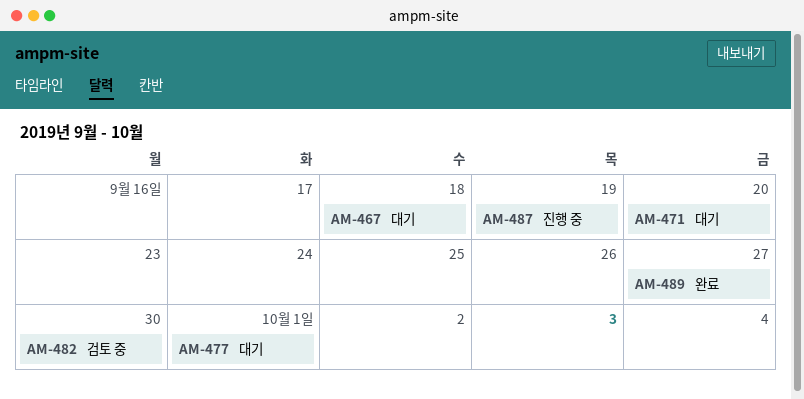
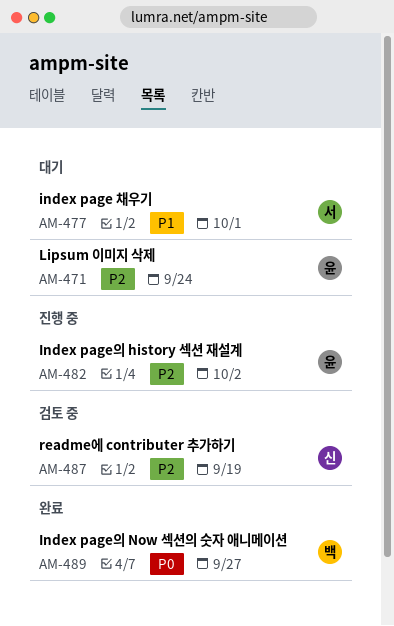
AM-467: present -> none
AM-471, due: Sep 20 -> Sep 24
AM-482, status: 검토 중 -> 진행 중
AM-482, due: Sep 30 -> Oct 2
AM-487, status: 진행 중 -> 검토 중

